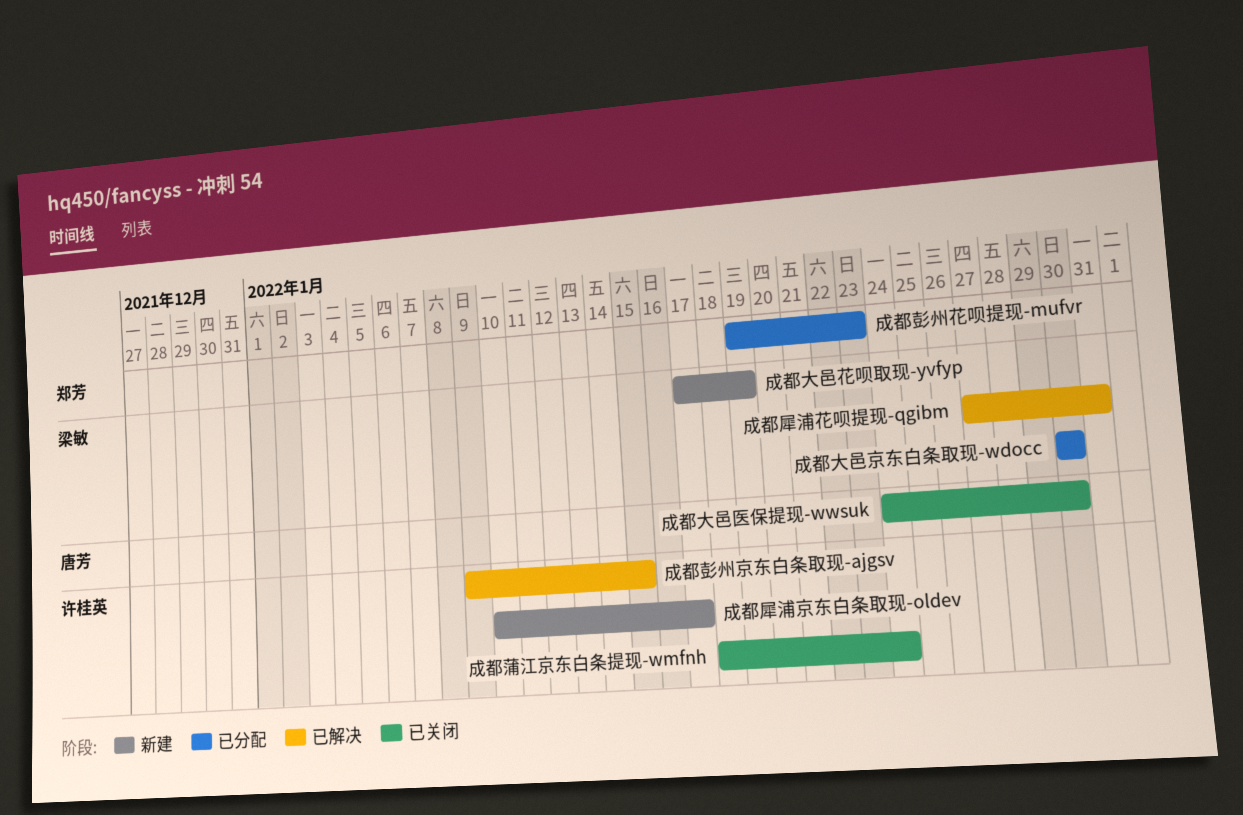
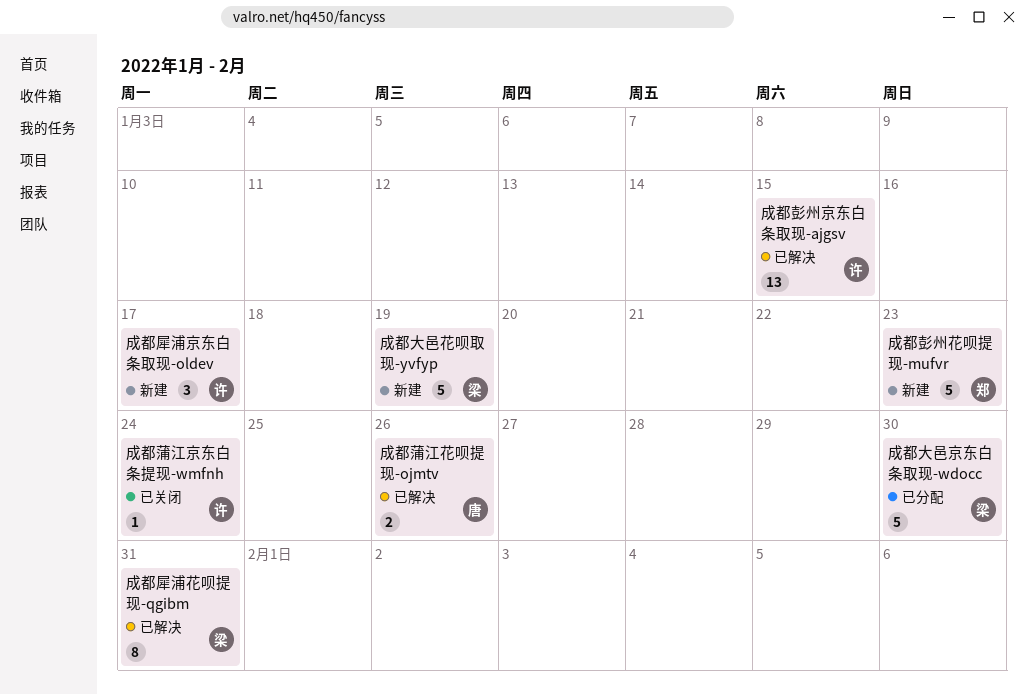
成都大邑医保提现-wwsuk: present -> none
成都彭州花呗提现-mufvr, status: 已分配 -> 新建
成都蒲江花呗提现-ojmtv: none -> present

